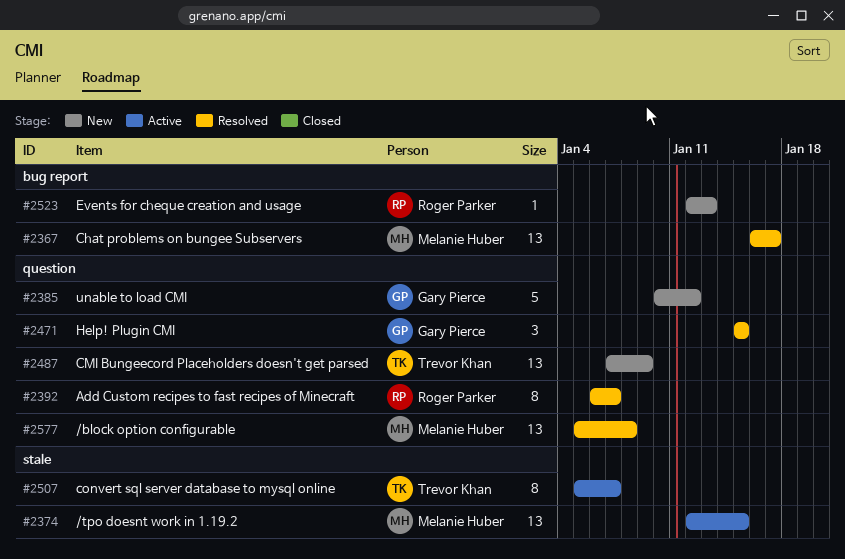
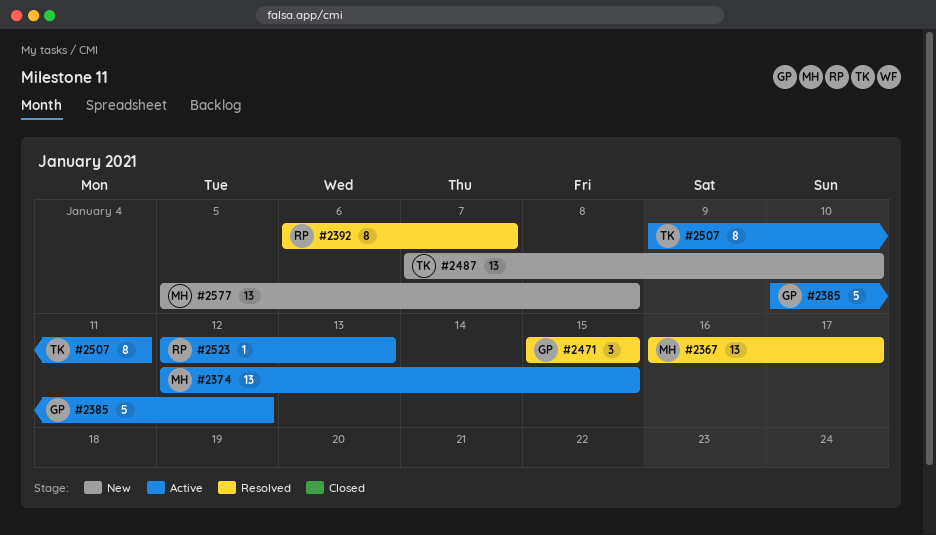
#2385, status: New -> Active
#2487, due: Jan 9 -> Jan 10
#2507, start: Jan 5 -> Jan 9
#2507, due: Jan 7 -> Jan 11
#2523, status: New -> Active
#2577, status: Resolved -> New

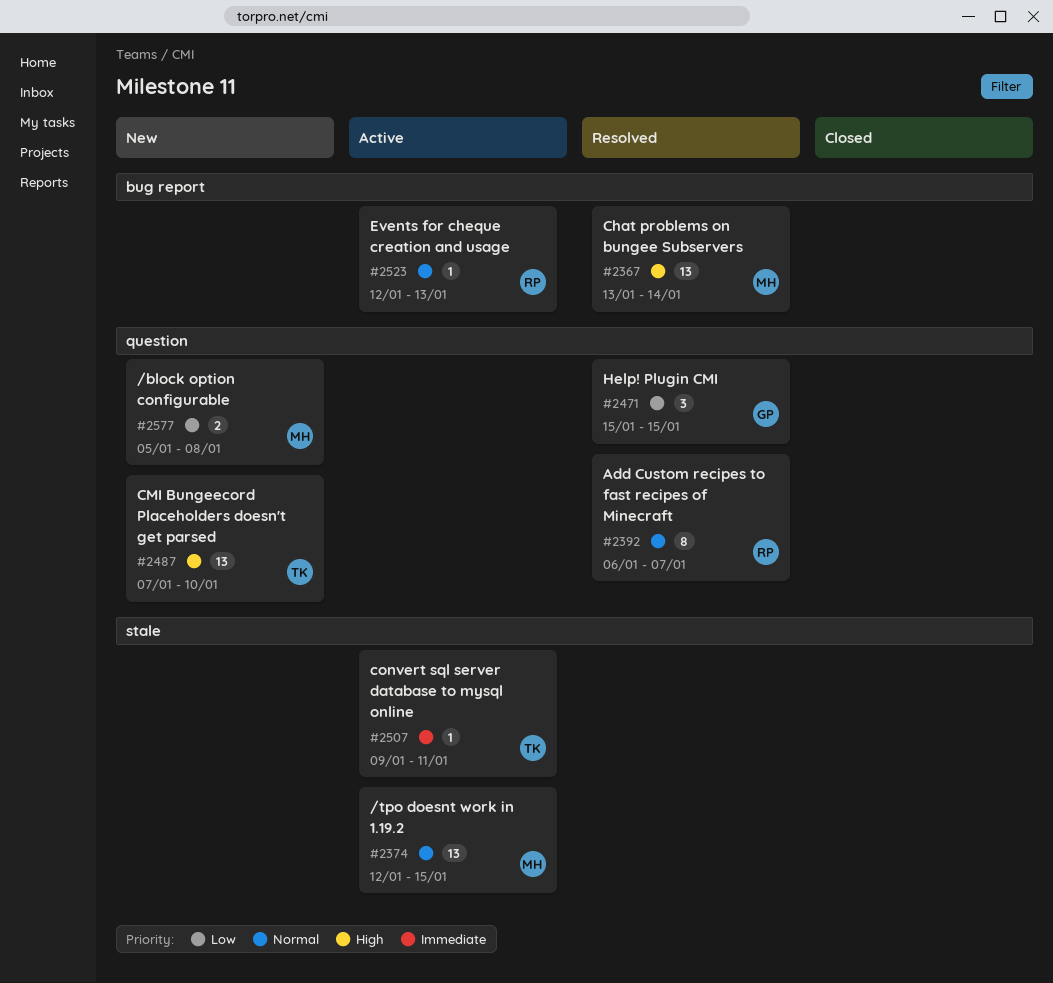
#2367, start: Jan 16 -> Jan 13
#2367, due: Jan 17 -> Jan 14
#2385: present -> none
#2507, estimate: 8 -> 1
#2577, estimate: 13 -> 2

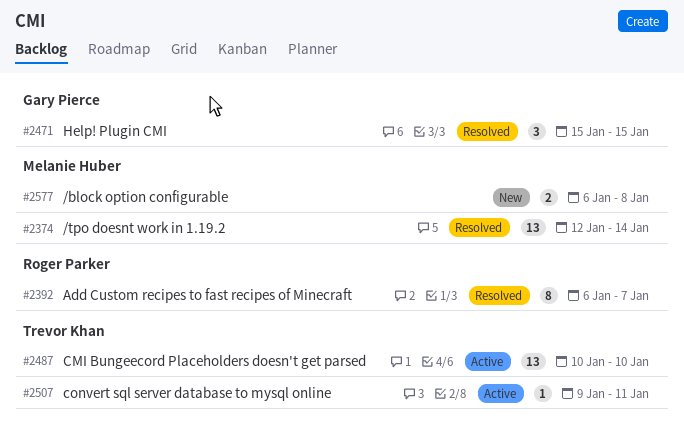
#2367: present -> none
#2374, status: Active -> Resolved
#2374, due: Jan 15 -> Jan 14
#2487, status: New -> Active
#2487, start: Jan 7 -> Jan 10
#2523: present -> none
#2577, start: Jan 5 -> Jan 6

